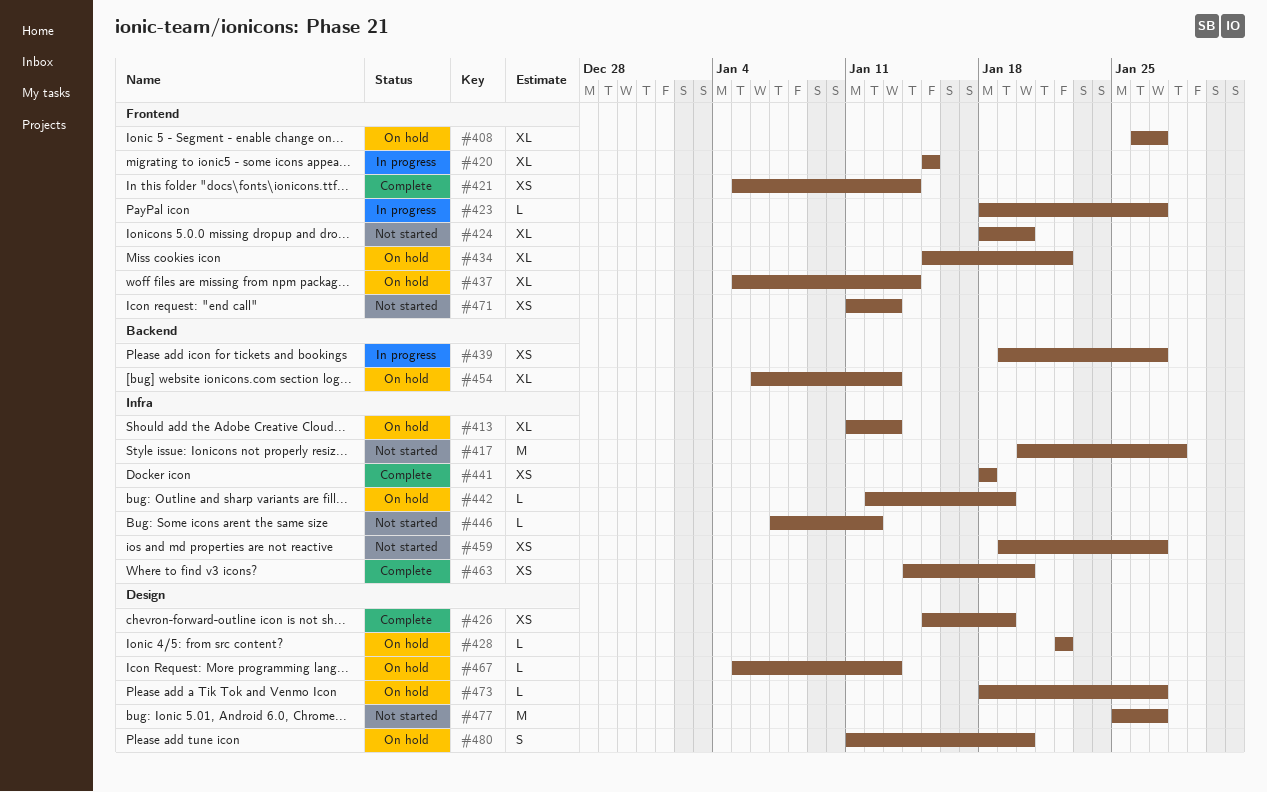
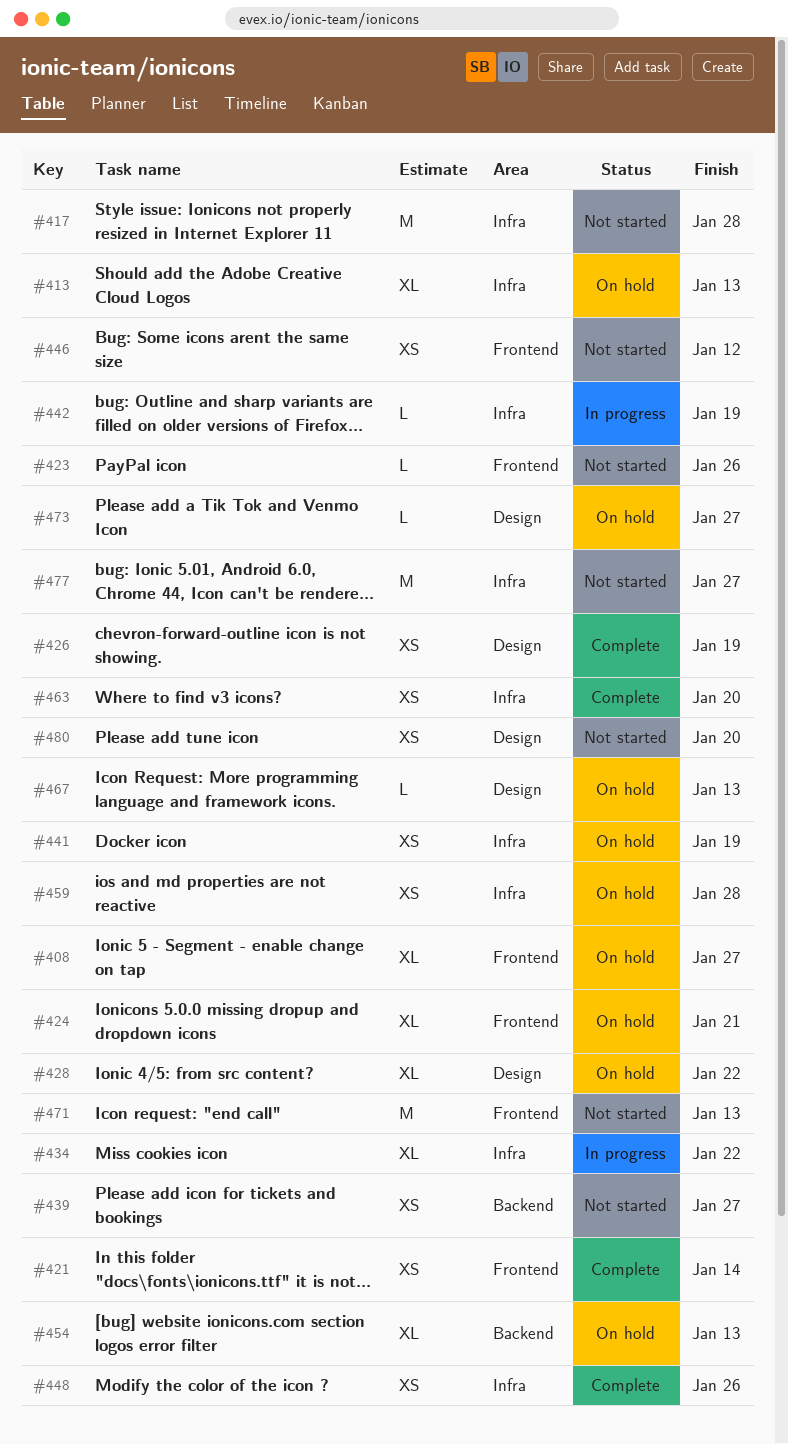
#420: present -> none
#423, status: In progress -> Not started
#423, due: Jan 27 -> Jan 26
#424, status: Not started -> On hold
#424, due: Jan 20 -> Jan 21
#428, estimate: L -> XL
#434, status: On hold -> In progress
#434, label: Frontend -> Infra
#437: present -> none
#439, status: In progress -> Not started
#441, status: Complete -> On hold
#441, due: Jan 18 -> Jan 19
#442, status: On hold -> In progress
#446, label: Infra -> Frontend
#446, estimate: L -> XS
#448: none -> present
#459, status: Not started -> On hold
#459, due: Jan 27 -> Jan 28
#471, estimate: XS -> M
#477, label: Design -> Infra
#480, status: On hold -> Not started
#480, estimate: S -> XS

